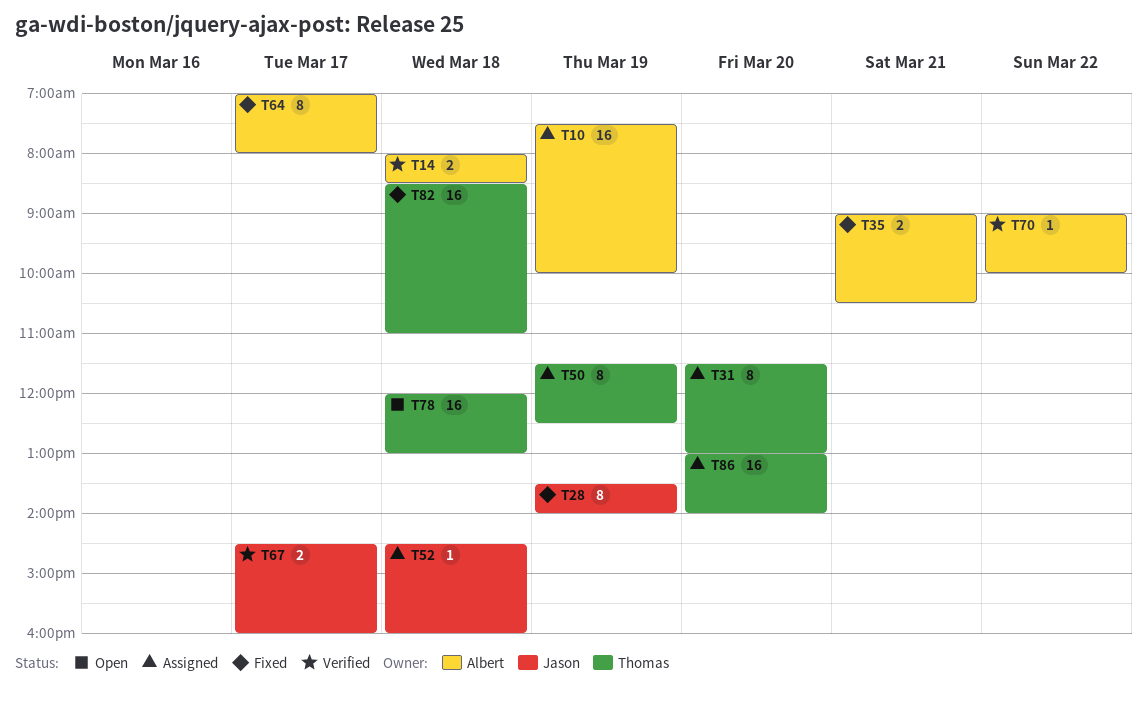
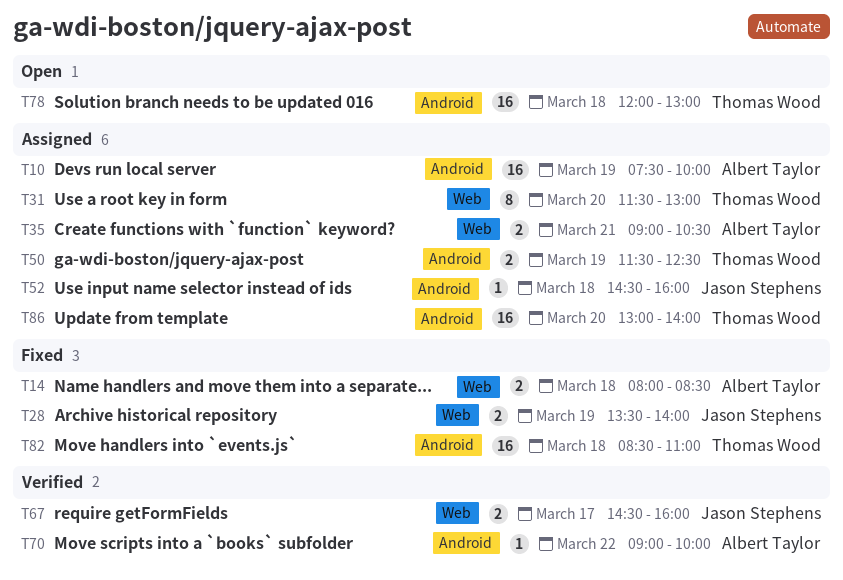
T14, status: Verified -> Fixed
T28, estimate: 8 -> 2
T35, status: Fixed -> Assigned
T50, estimate: 8 -> 2
T64: present -> none

